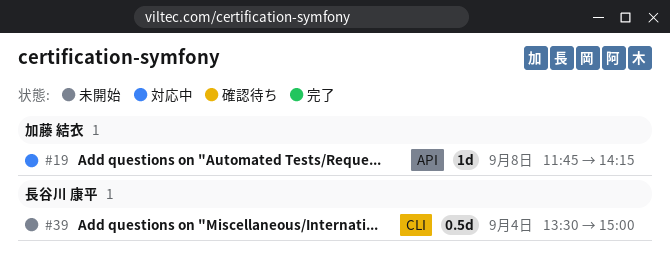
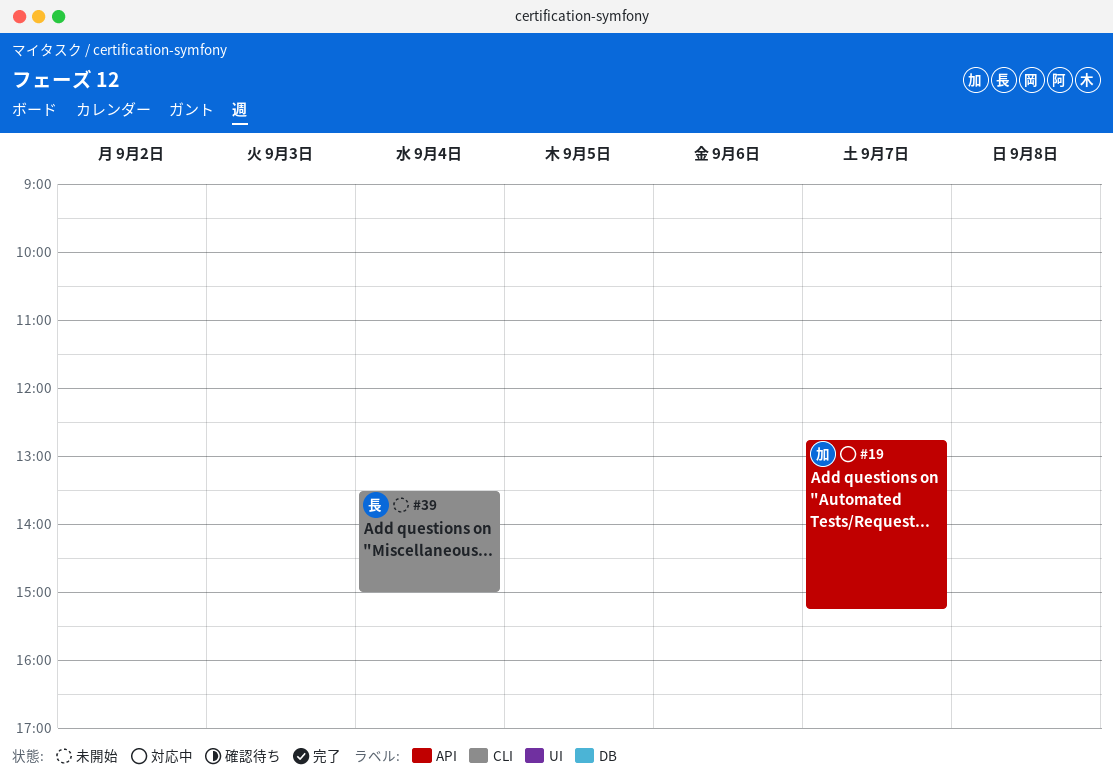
#19, day: Sep 8 -> Sep 7
#19, begins: 11:45 -> 12:45
#19, ends: 14:15 -> 15:15

